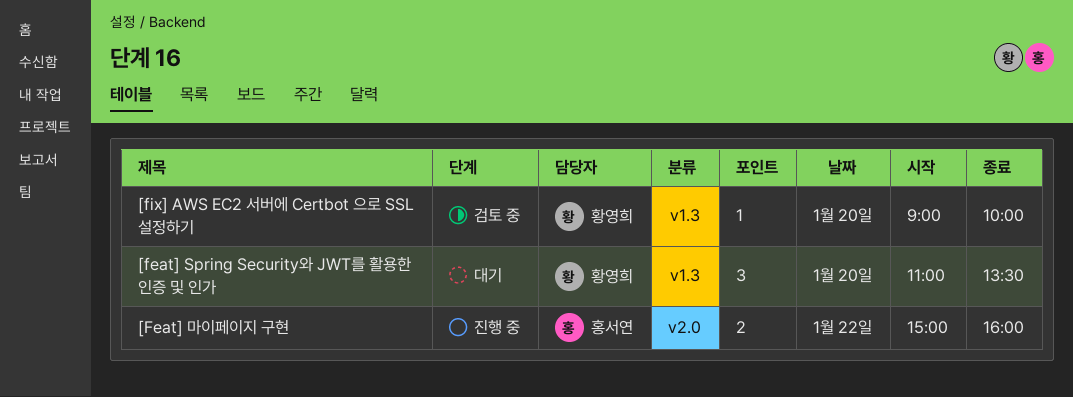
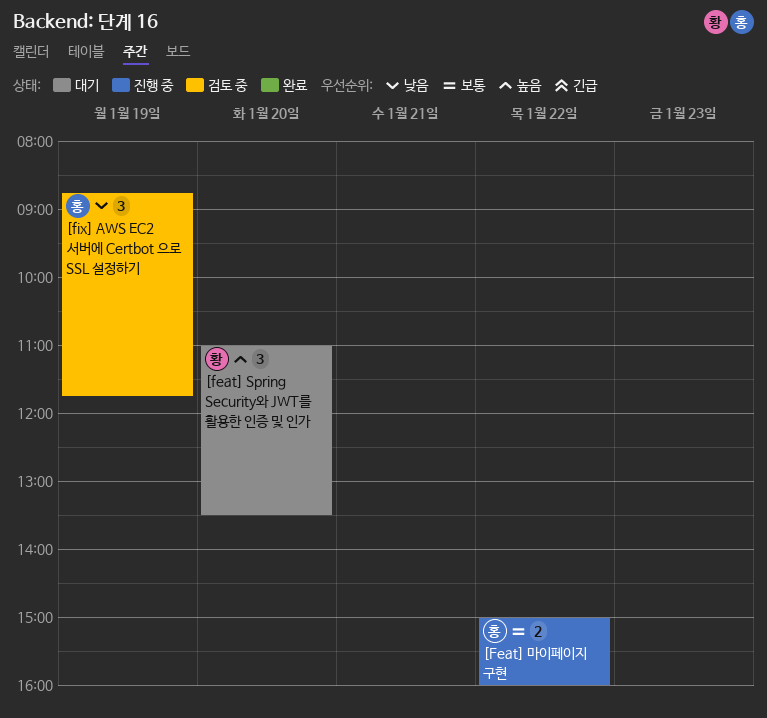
[fix] AWS EC2 서버에 Certbot 으로 SSL 설정하기, owner: 황영희 -> 홍서연
[fix] AWS EC2 서버에 Certbot 으로 SSL 설정하기, estimate: 1 -> 3
[fix] AWS EC2 서버에 Certbot 으로 SSL 설정하기, day: Jan 20 -> Jan 19
[fix] AWS EC2 서버에 Certbot 으로 SSL 설정하기, begins: 09:00 -> 08:45
[fix] AWS EC2 서버에 Certbot 으로 SSL 설정하기, ends: 10:00 -> 11:45

